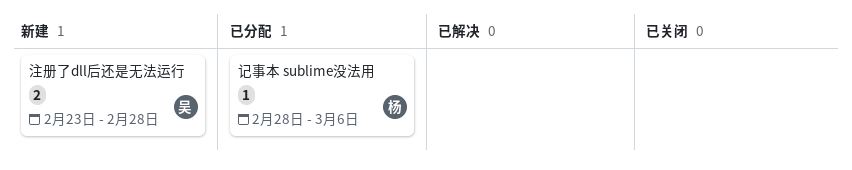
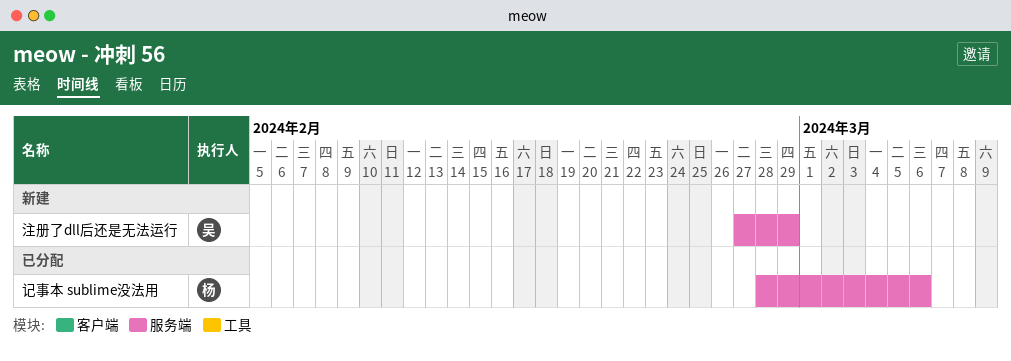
注册了dll后还是无法运行, start: Feb 23 -> Feb 27
注册了dll后还是无法运行, due: Feb 28 -> Feb 29

